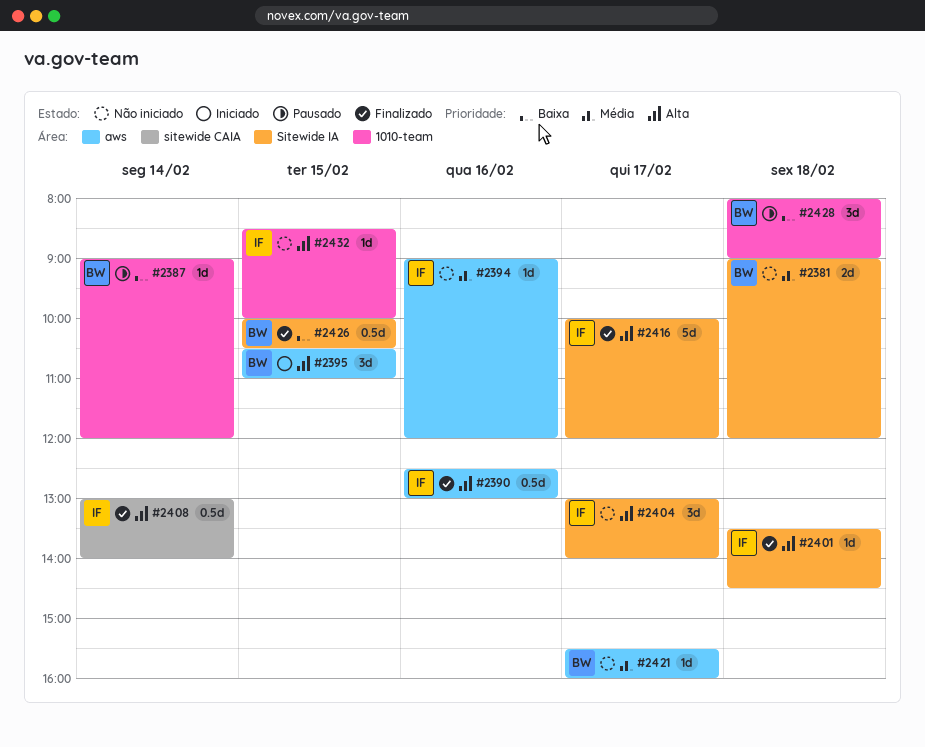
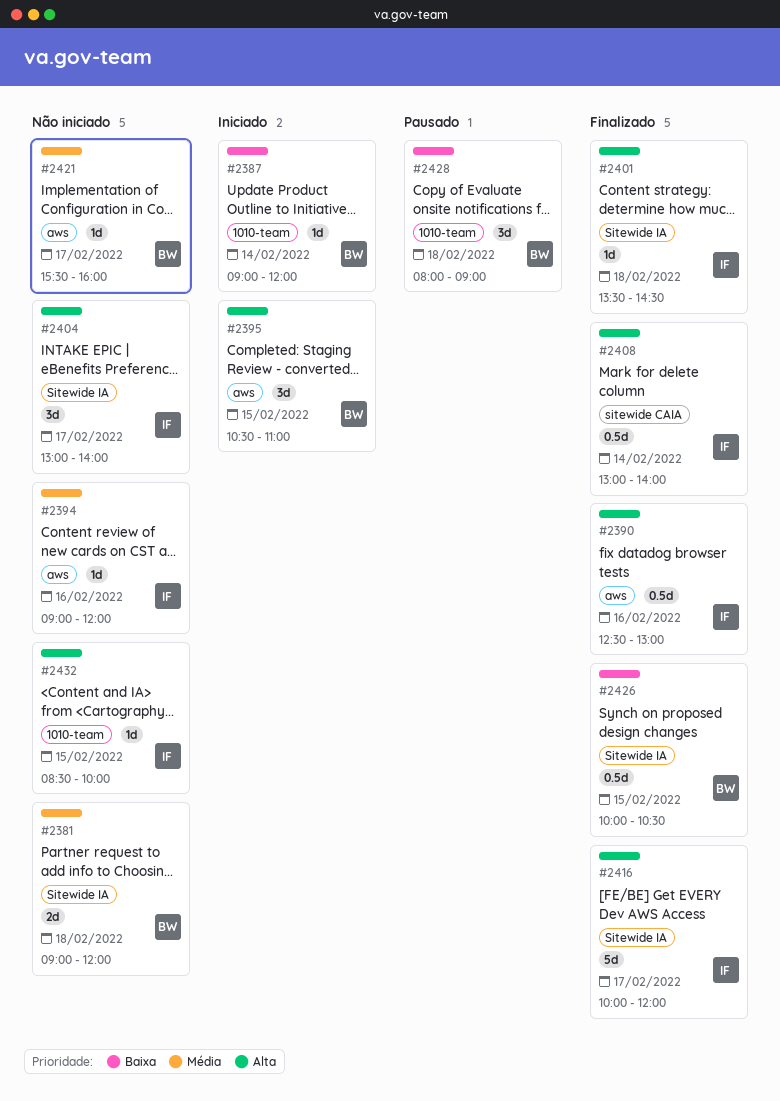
#2387, status: Pausado -> Iniciado

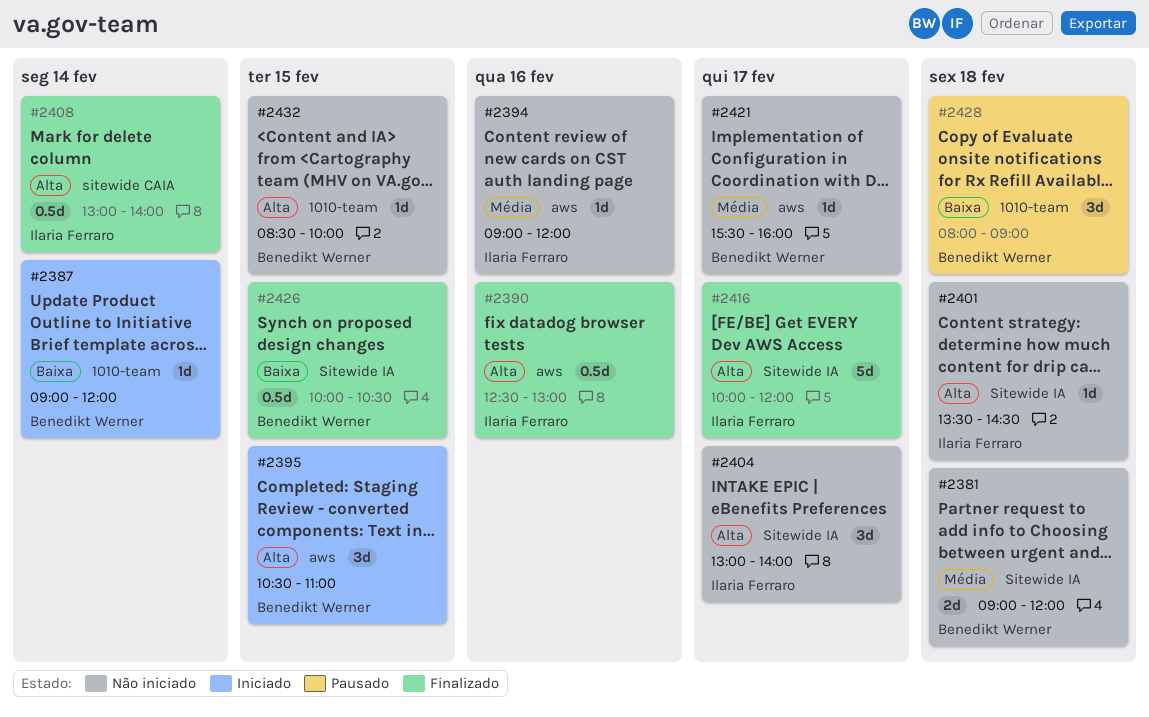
#2401, status: Finalizado -> Não iniciado
#2432, owner: Ilaria Ferraro -> Benedikt Werner

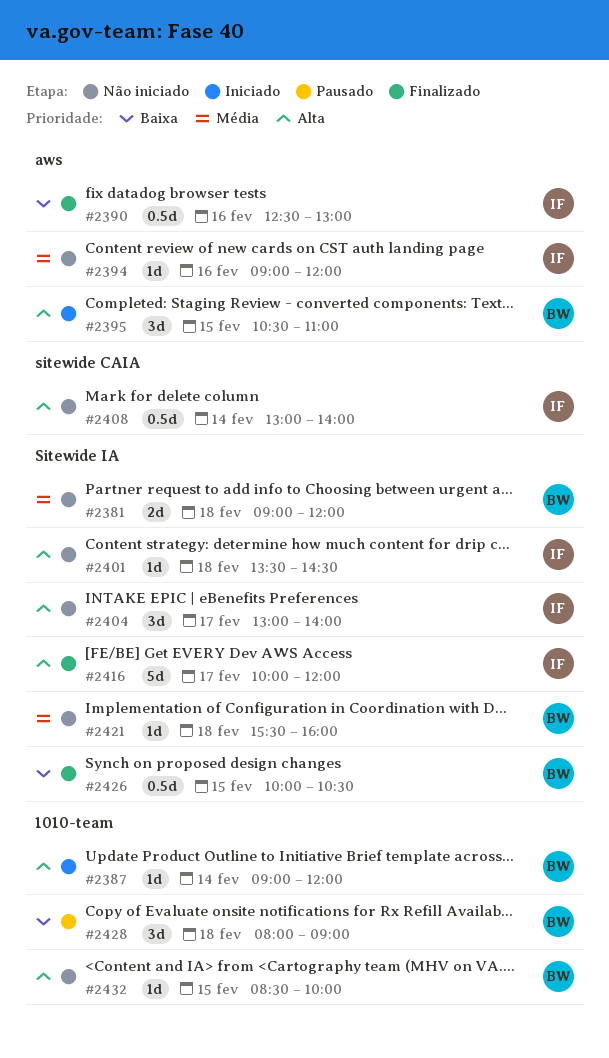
#2387, priority: Baixa -> Alta
#2390, priority: Alta -> Baixa
#2408, status: Finalizado -> Não iniciado
#2421, label: aws -> Sitewide IA
#2421, day: Feb 17 -> Feb 18

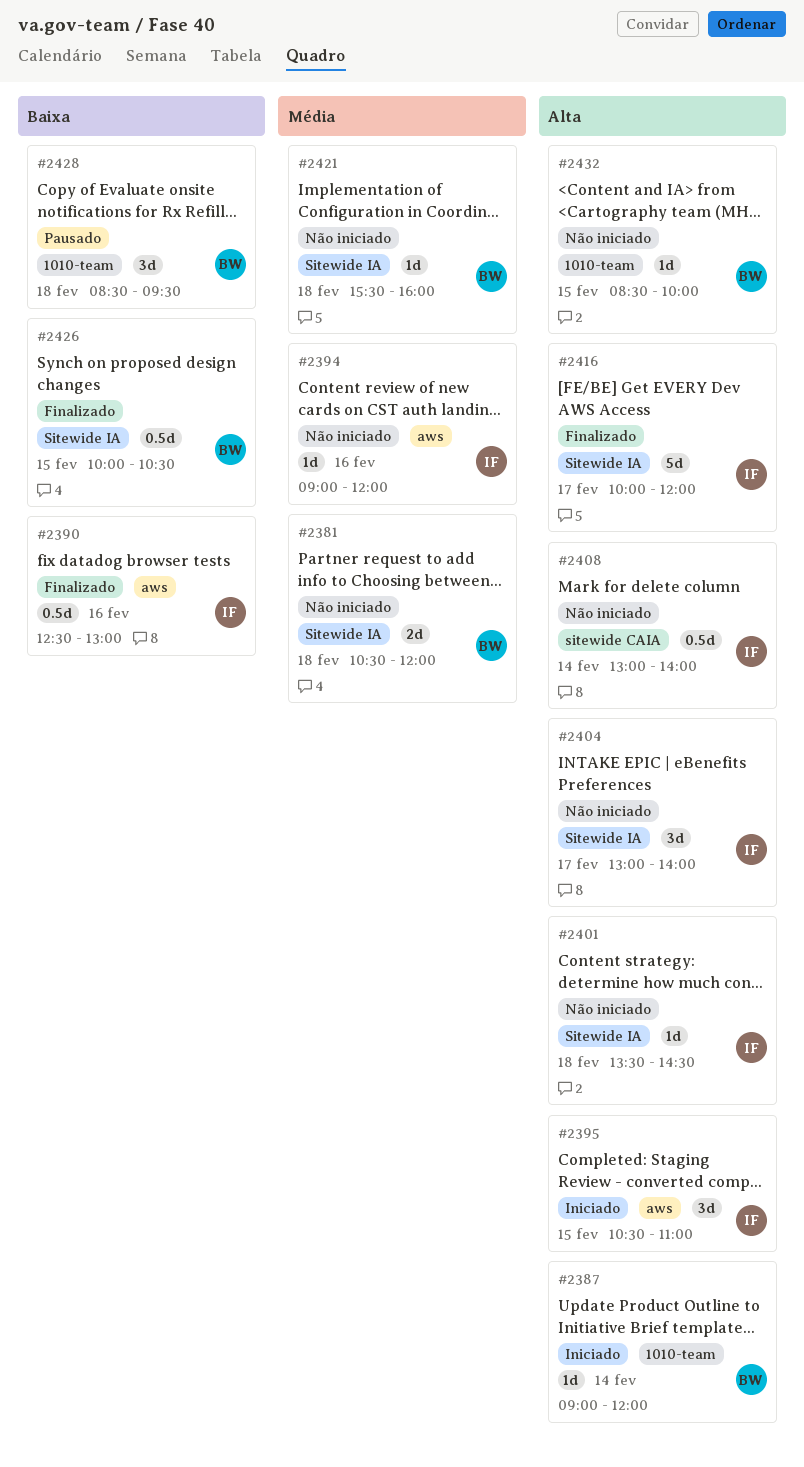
#2381, begins: 09:00 -> 10:30
#2395, owner: BW -> IF
#2428, begins: 08:00 -> 08:30
#2428, ends: 09:00 -> 09:30

